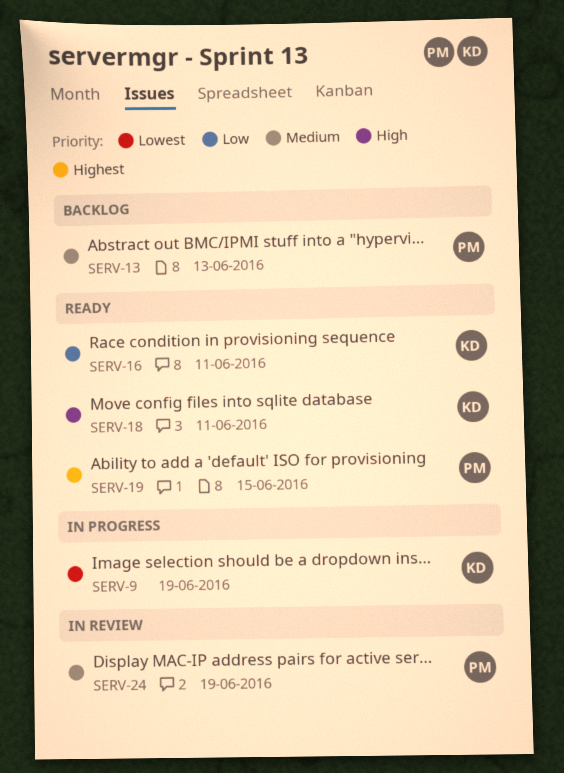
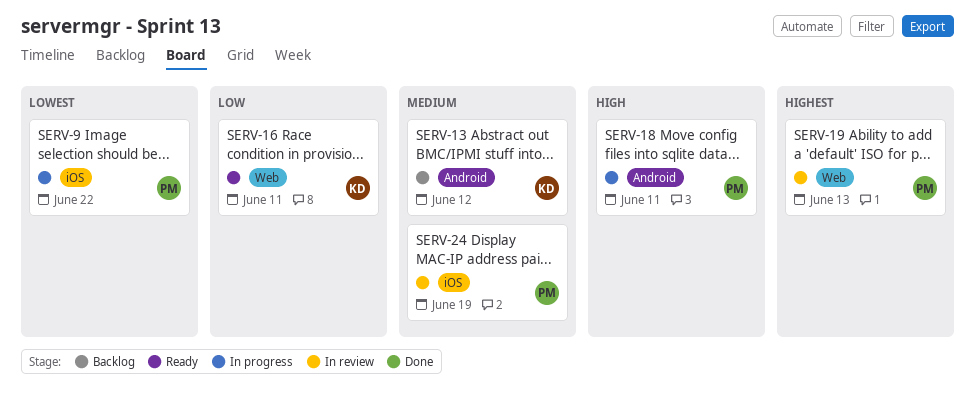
SERV-9, owner: KD -> PM
SERV-9, due: Jun 19 -> Jun 22
SERV-13, owner: PM -> KD
SERV-13, due: Jun 13 -> Jun 12
SERV-18, status: Ready -> In progress
SERV-18, owner: KD -> PM
SERV-19, status: Ready -> In review
SERV-19, due: Jun 15 -> Jun 13

